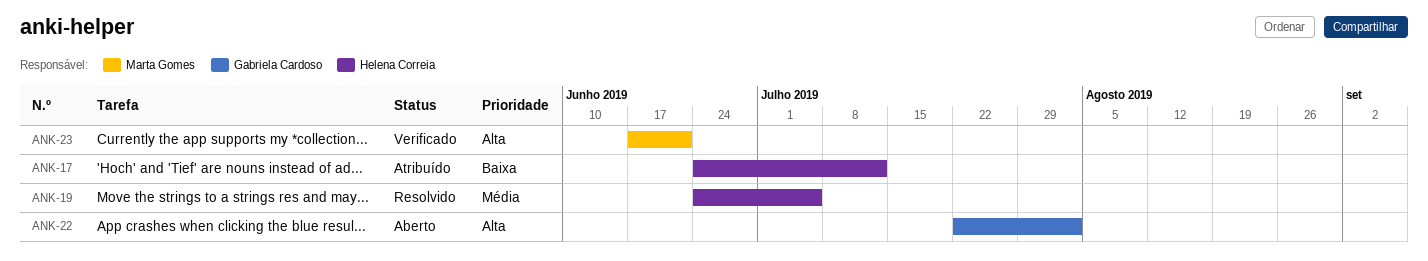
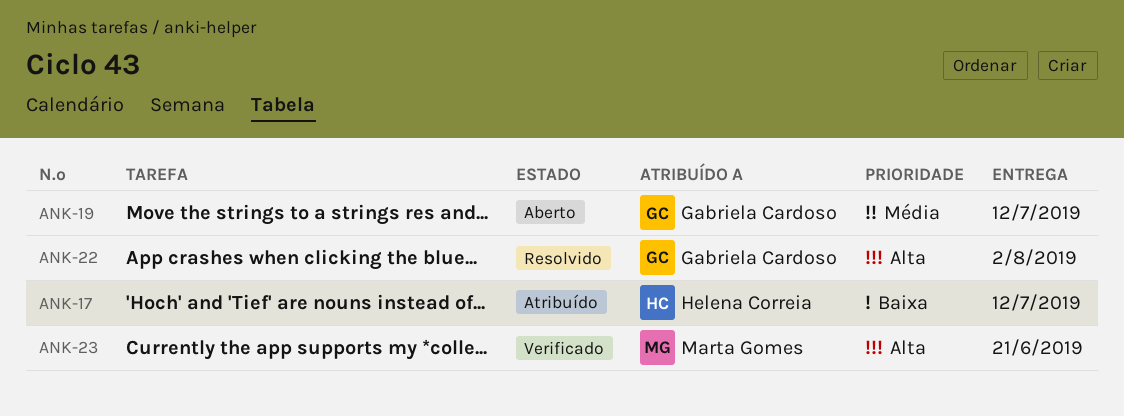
ANK-19, status: Resolvido -> Aberto
ANK-19, owner: Helena Correia -> Gabriela Cardoso
ANK-19, due: Jul 5 -> Jul 12
ANK-22, status: Aberto -> Resolvido

